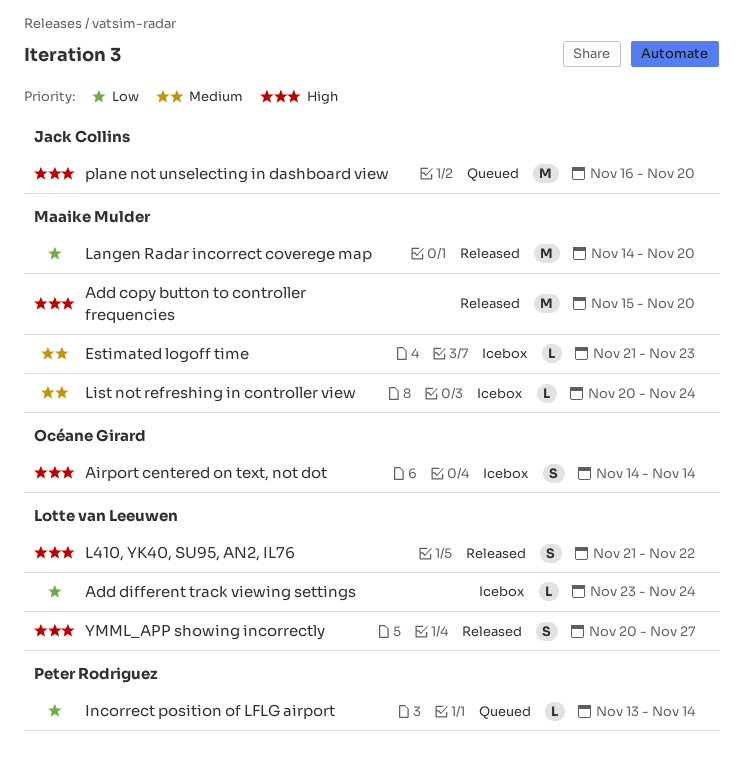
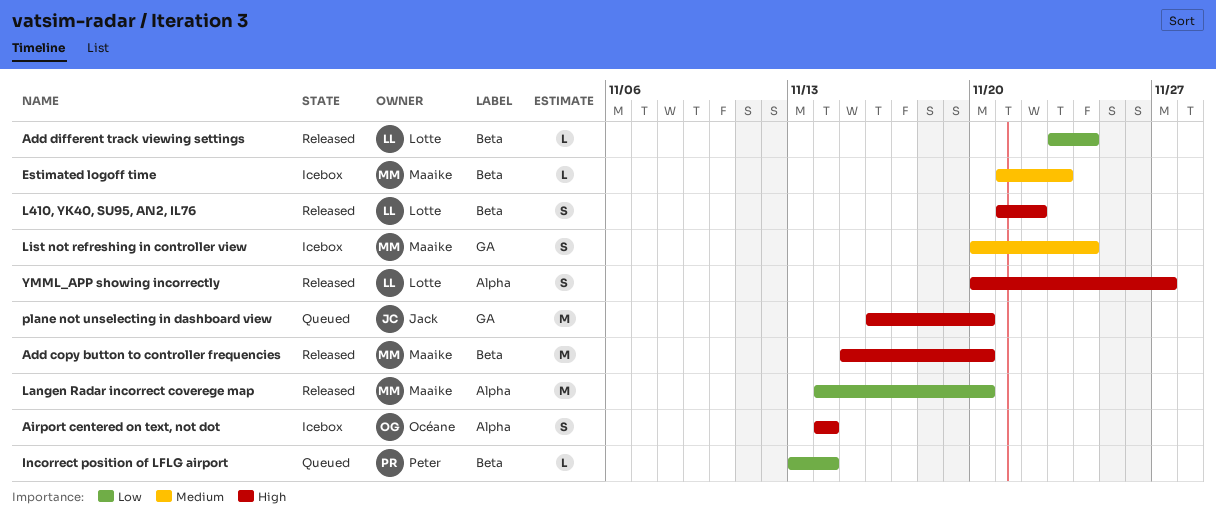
Add different track viewing settings, status: Icebox -> Released
List not refreshing in controller view, estimate: L -> S

